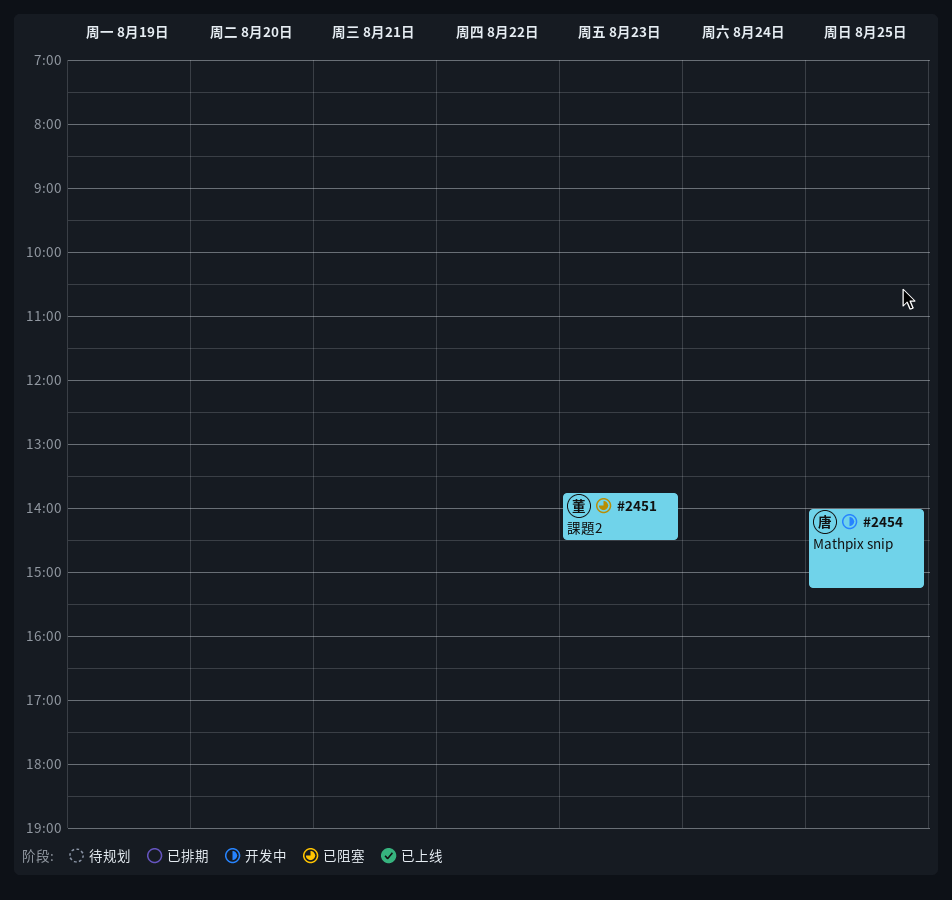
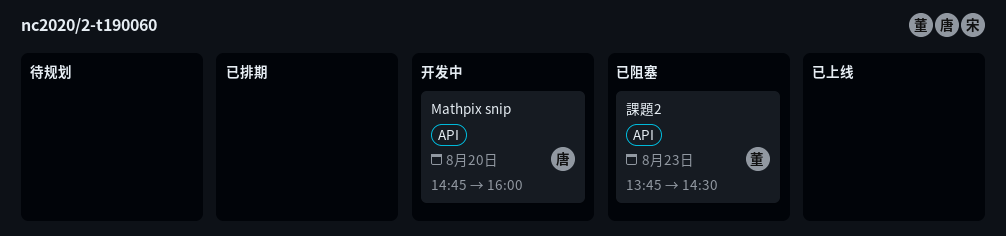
Mathpix snip, day: Aug 25 -> Aug 20
Mathpix snip, begins: 14:00 -> 14:45
Mathpix snip, ends: 15:15 -> 16:00

